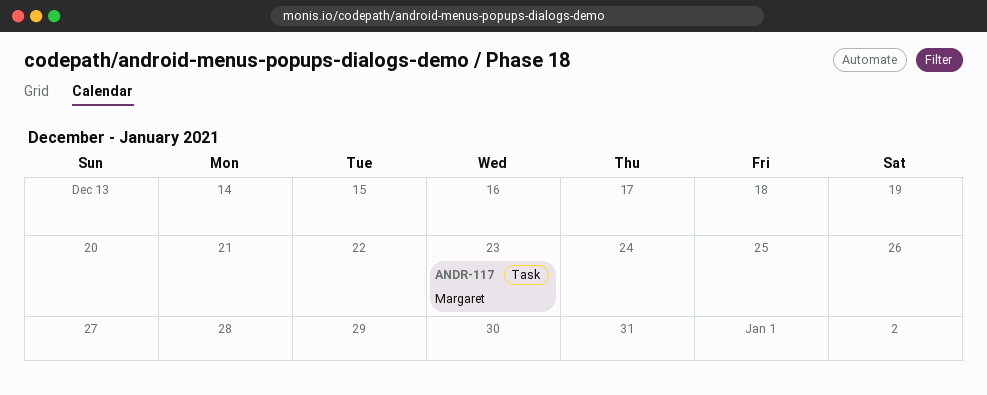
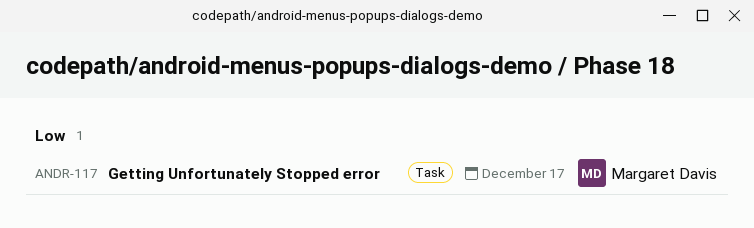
ANDR-117, due: Dec 23 -> Dec 17

